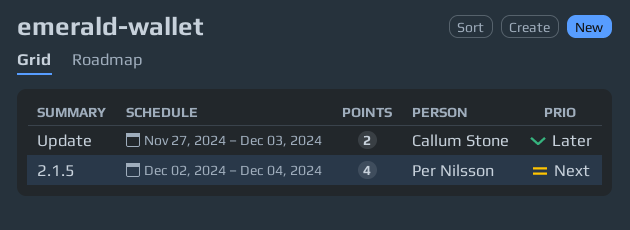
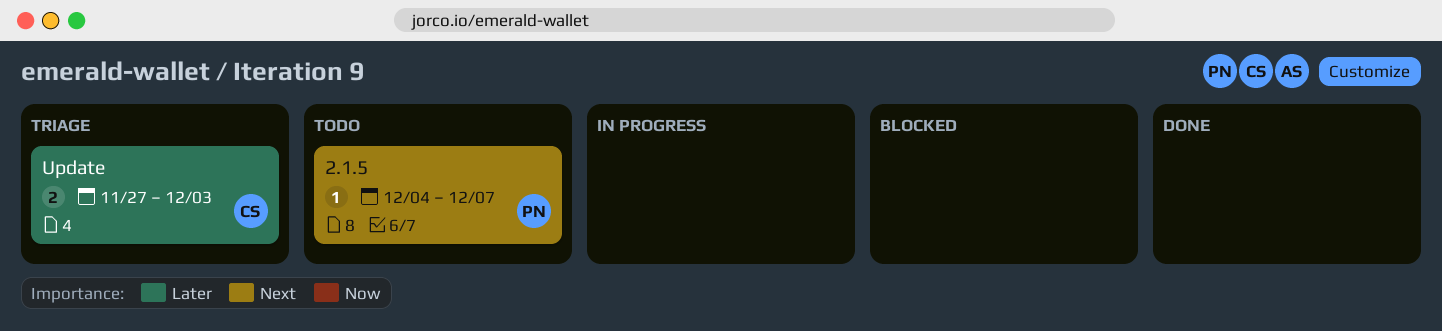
2.1.5, estimate: 4 -> 1
2.1.5, start: Dec 2 -> Dec 4
2.1.5, due: Dec 4 -> Dec 7

